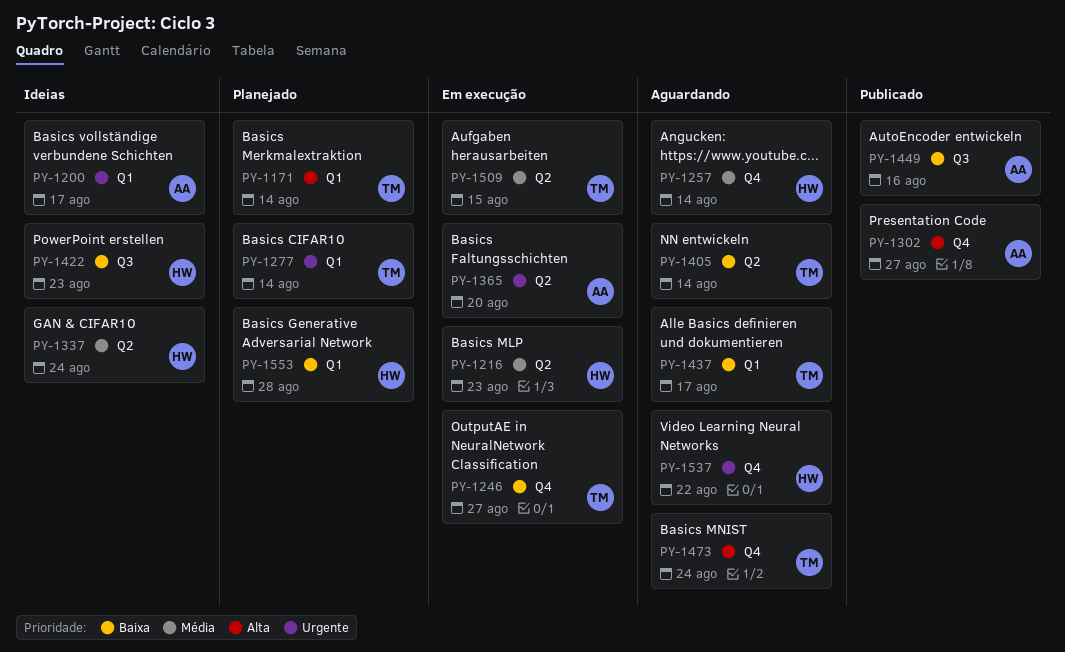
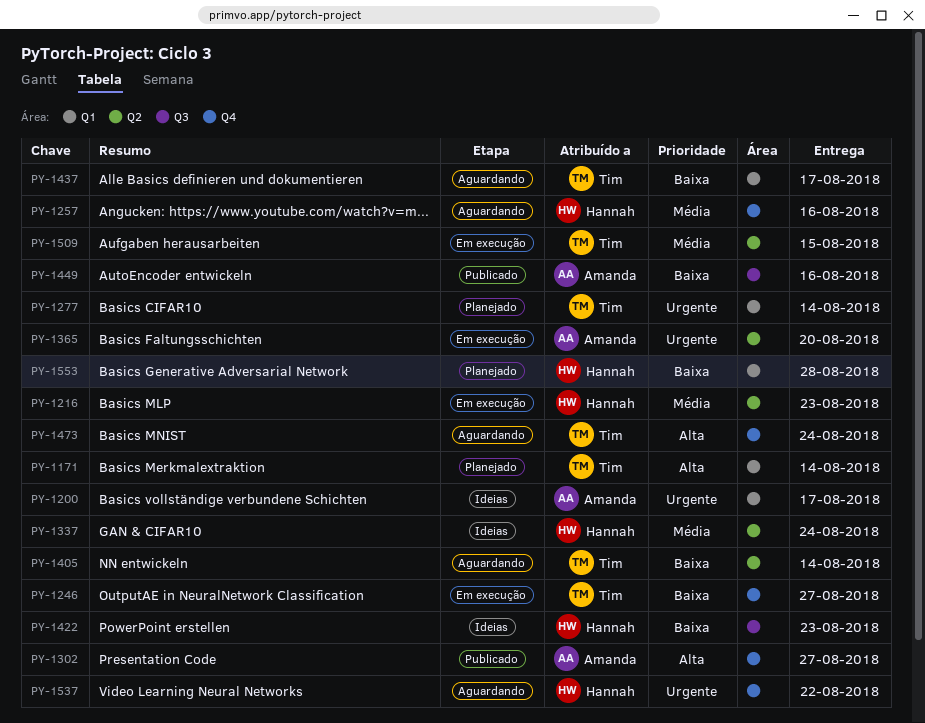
PY-1257, due: Aug 14 -> Aug 16

